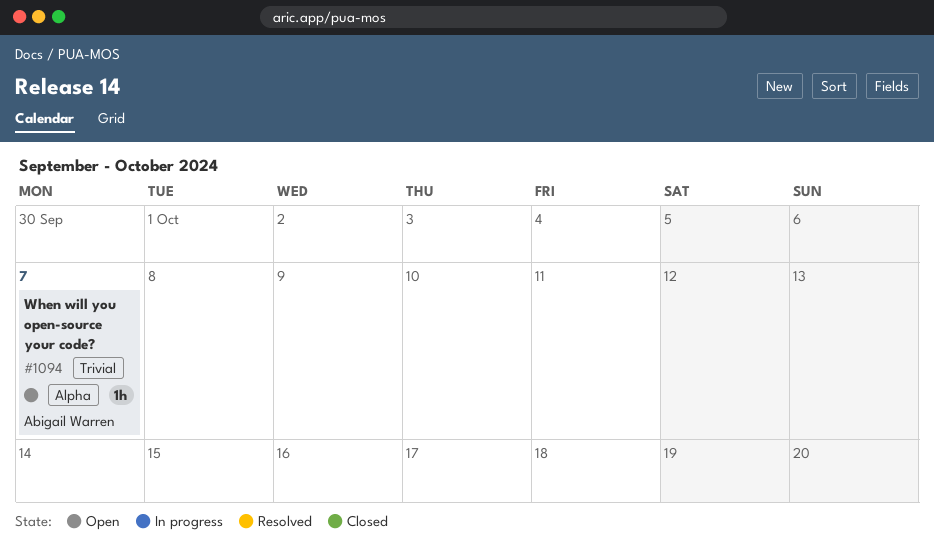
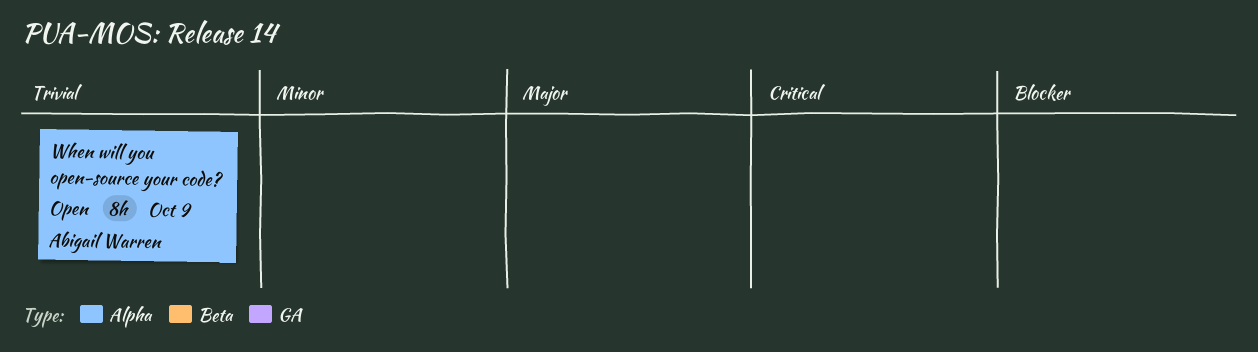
When will you open-source your code?, estimate: 1h -> 8h
When will you open-source your code?, due: Oct 7 -> Oct 9

